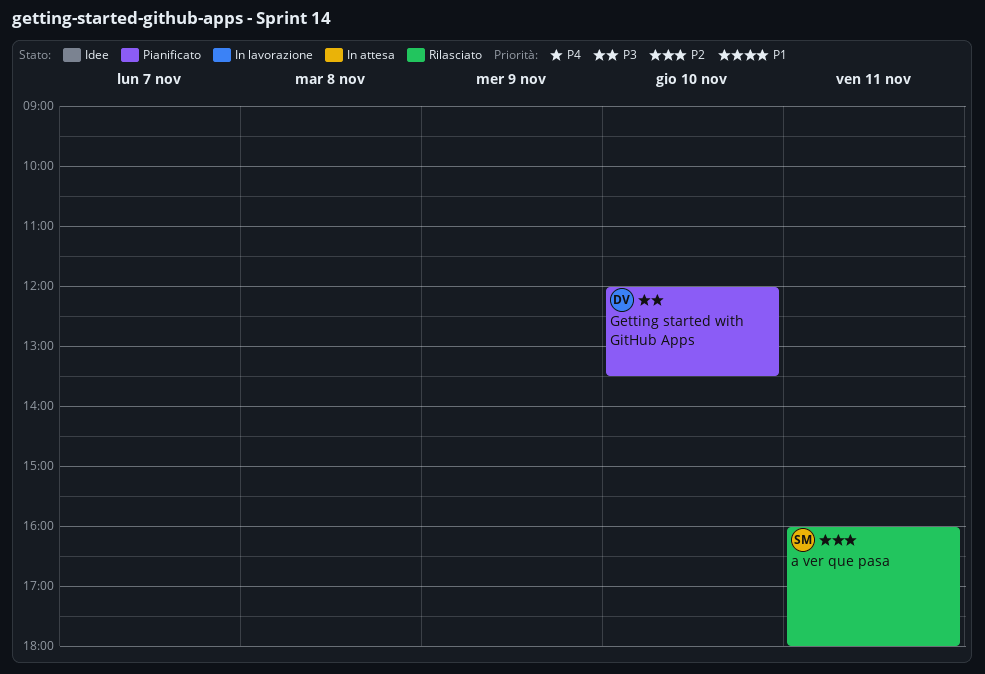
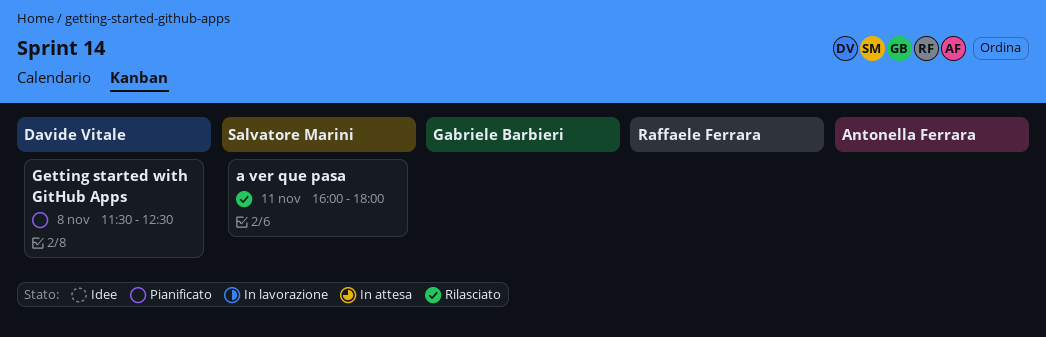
Getting started with GitHub Apps, day: Nov 10 -> Nov 8
Getting started with GitHub Apps, begins: 12:00 -> 11:30
Getting started with GitHub Apps, ends: 13:30 -> 12:30

